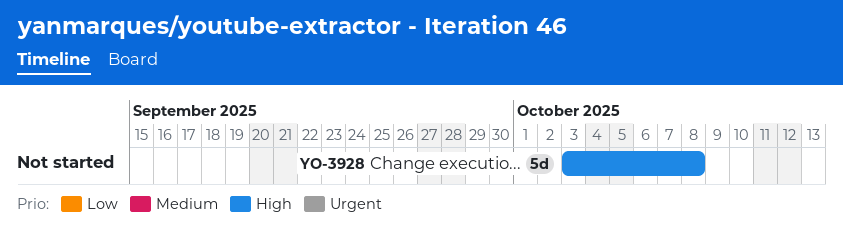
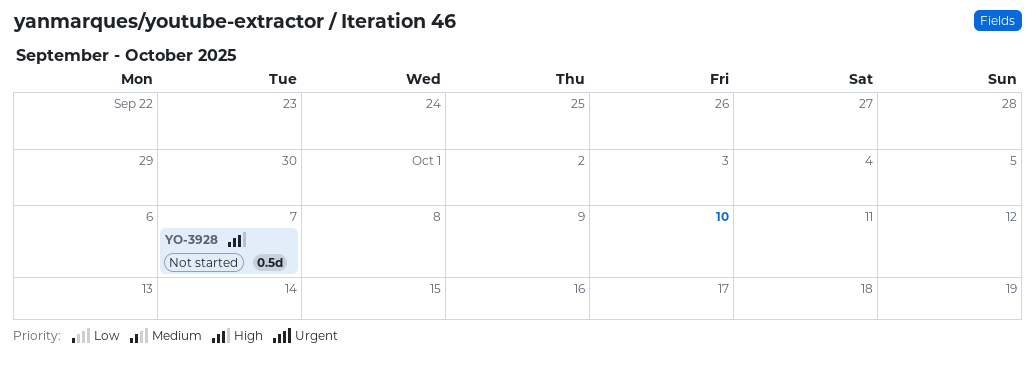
YO-3928, estimate: 5d -> 0.5d
YO-3928, due: Oct 8 -> Oct 7

